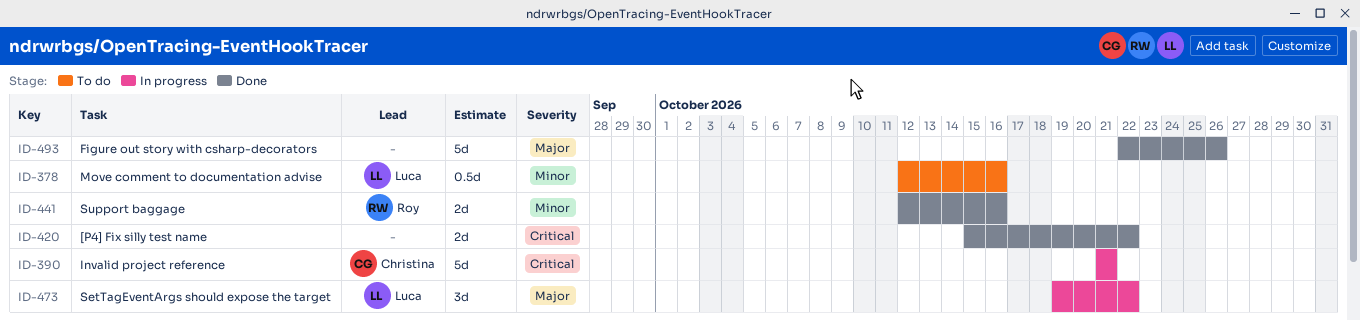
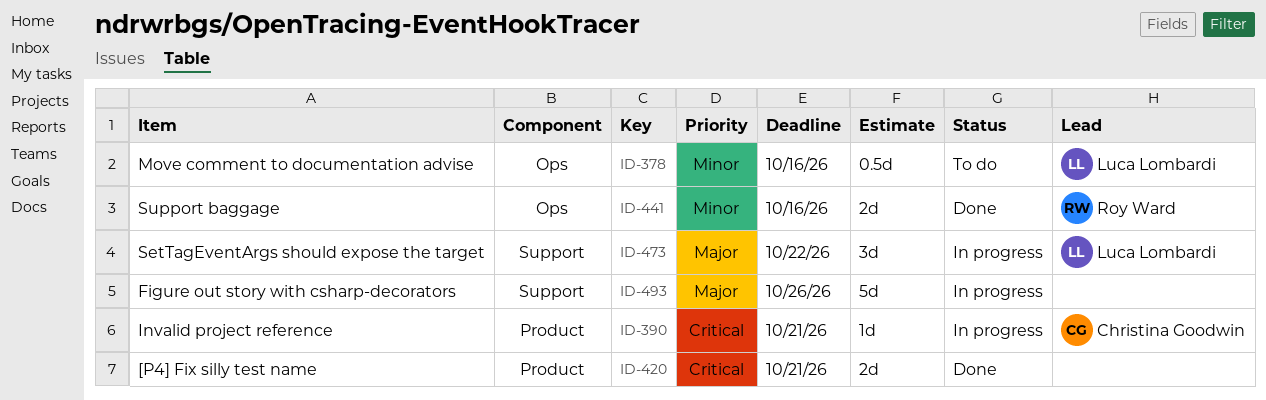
ID-390, estimate: 5d -> 1d
ID-420, due: Oct 22 -> Oct 21
ID-493, status: Done -> In progress

